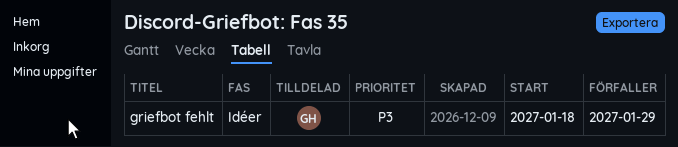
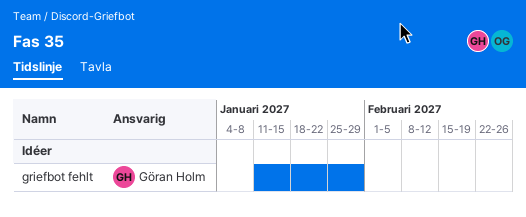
griefbot fehlt, start: Jan 18 -> Jan 11

